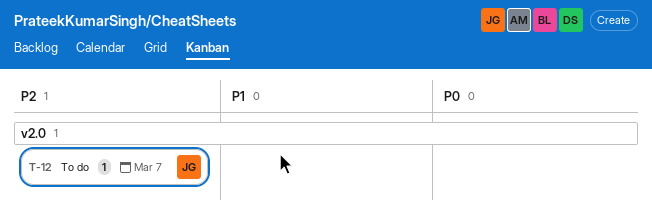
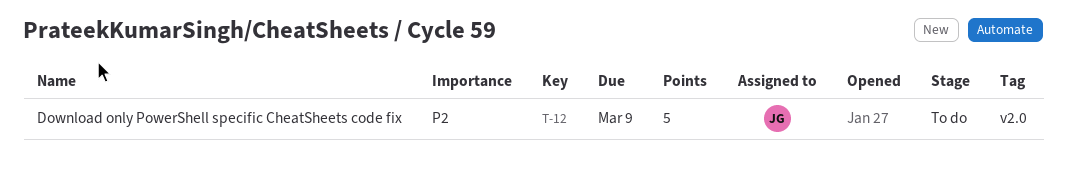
T-12, estimate: 1 -> 5
T-12, due: Mar 7 -> Mar 9

